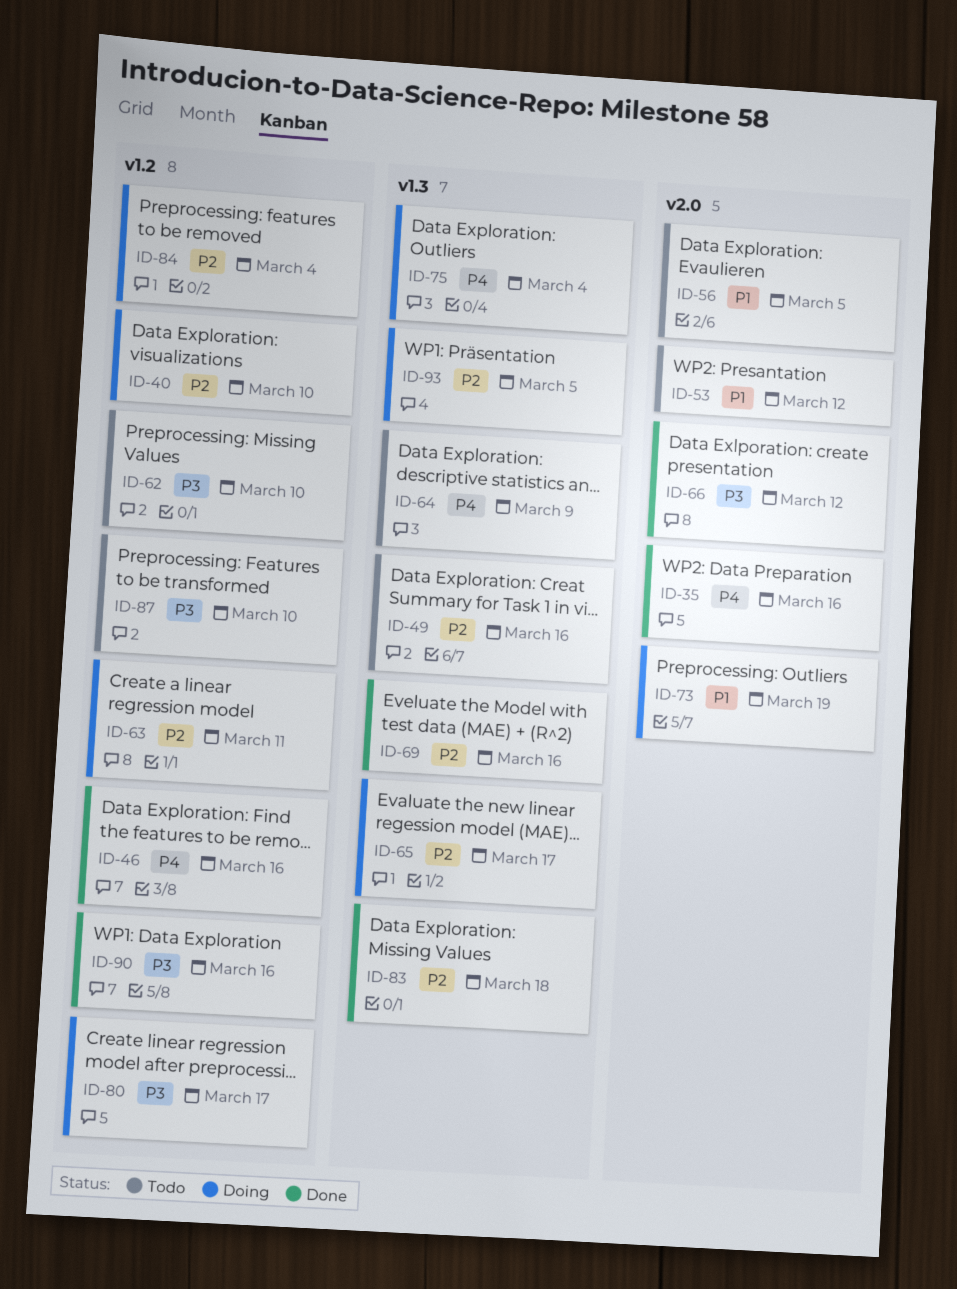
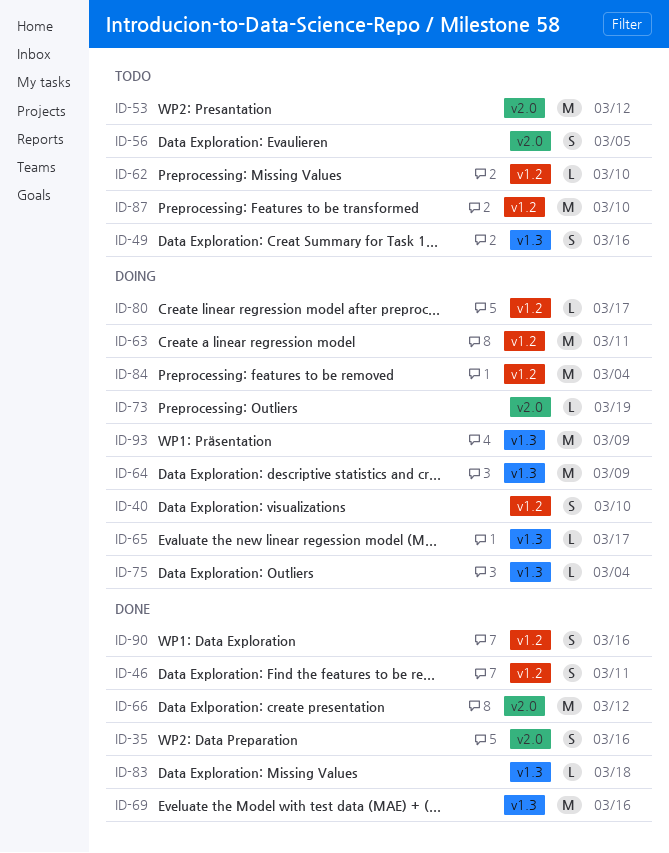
ID-46, due: Mar 16 -> Mar 11
ID-64, status: Todo -> Doing
ID-93, due: Mar 5 -> Mar 9

